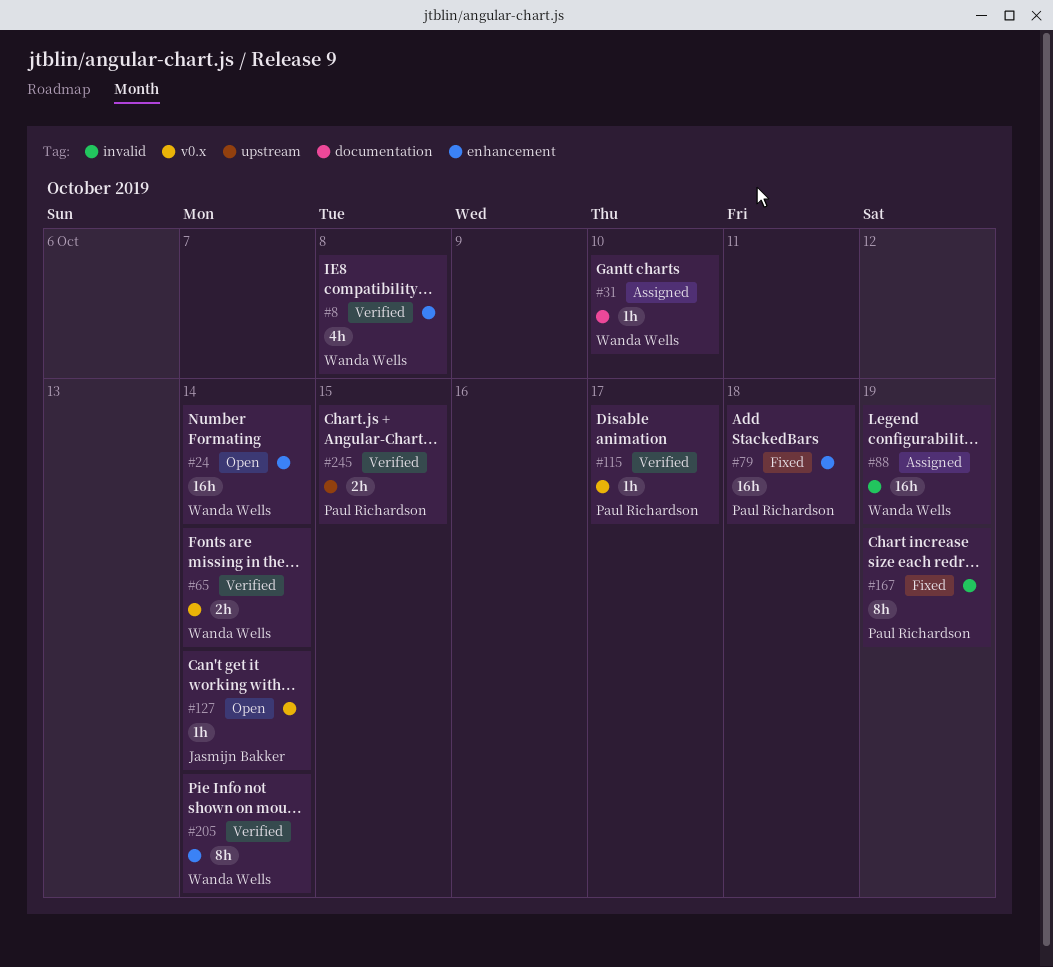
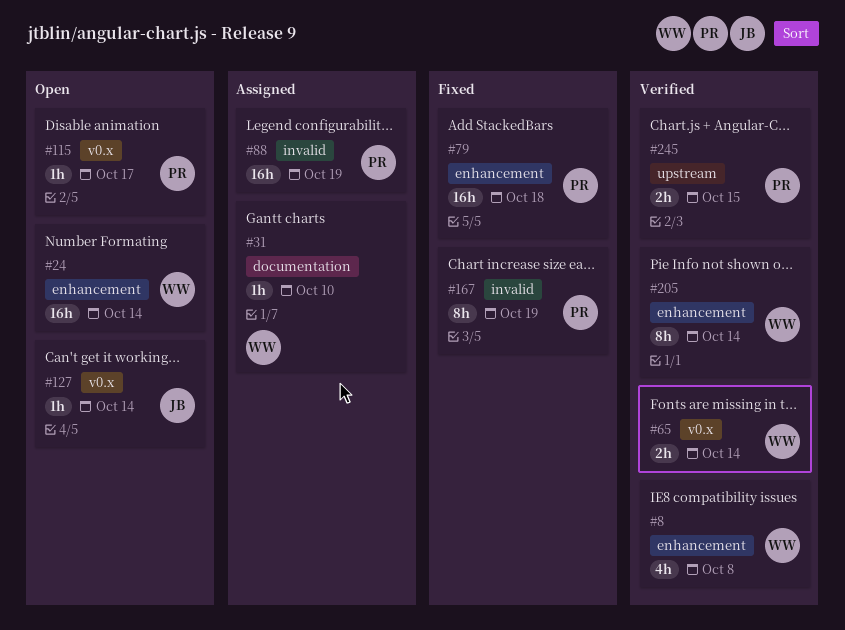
#88, owner: Wanda Wells -> Paul Richardson
#115, status: Verified -> Open

